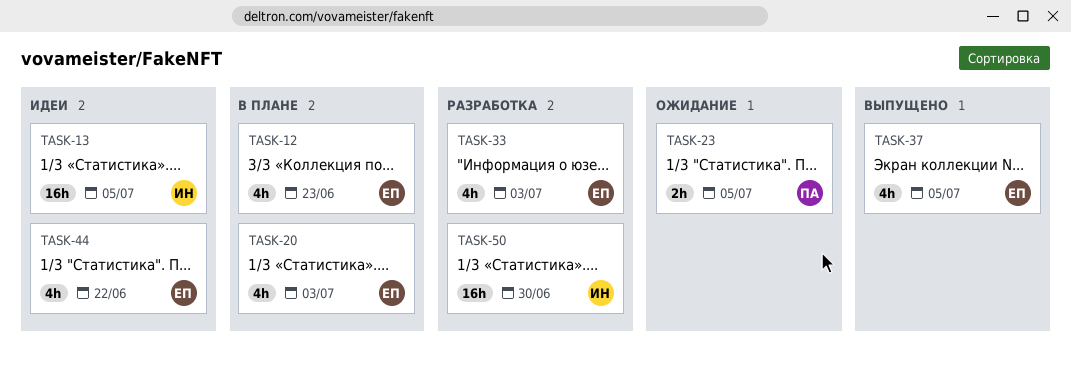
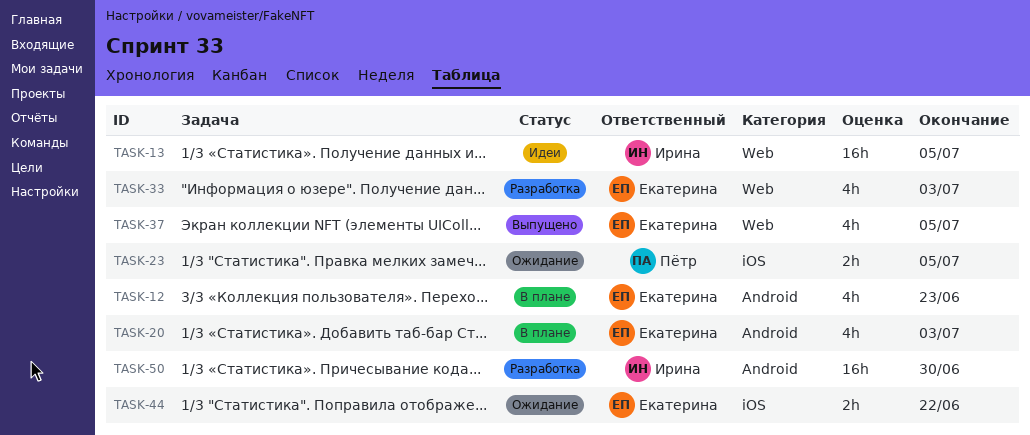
TASK-44, status: Идеи -> Ожидание
TASK-44, estimate: 4h -> 2h

